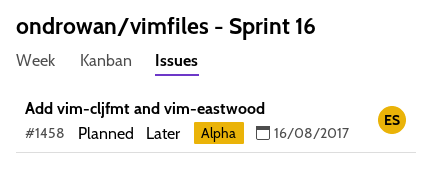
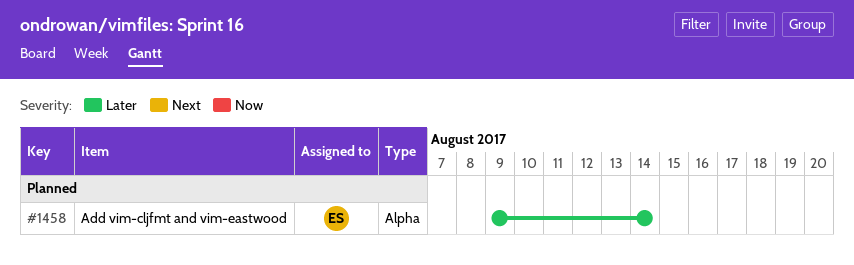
#1458, due: Aug 16 -> Aug 14

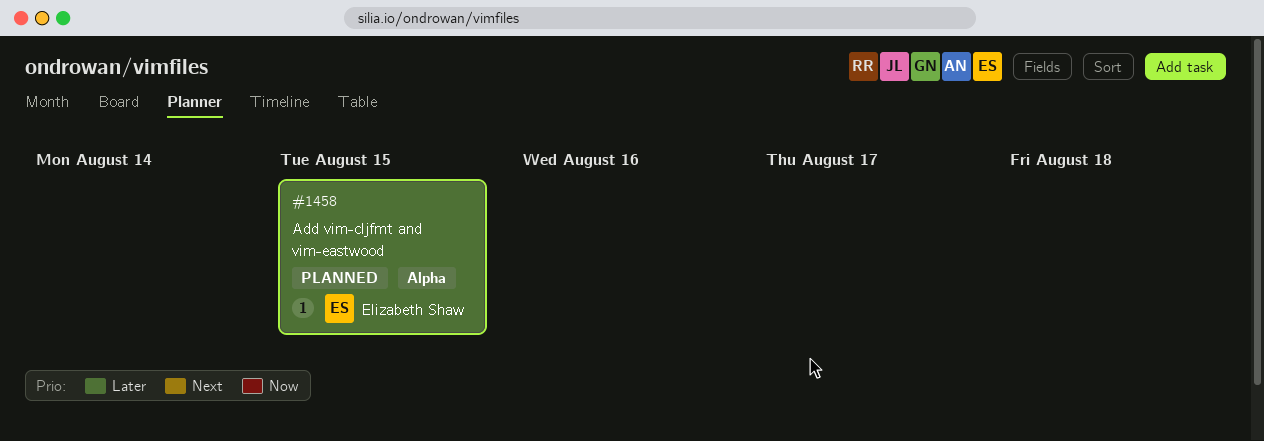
#1458, due: Aug 14 -> Aug 15

